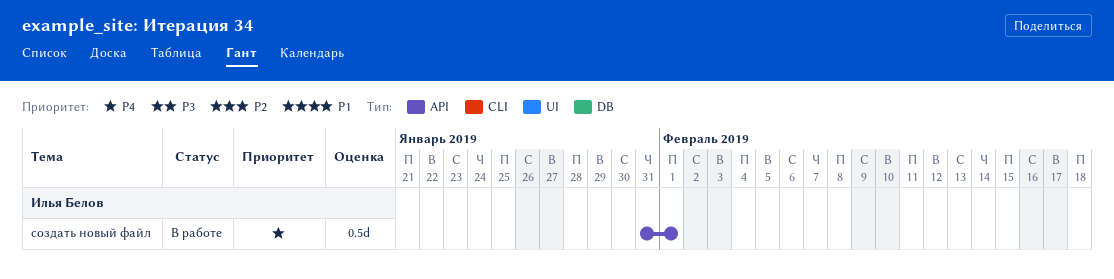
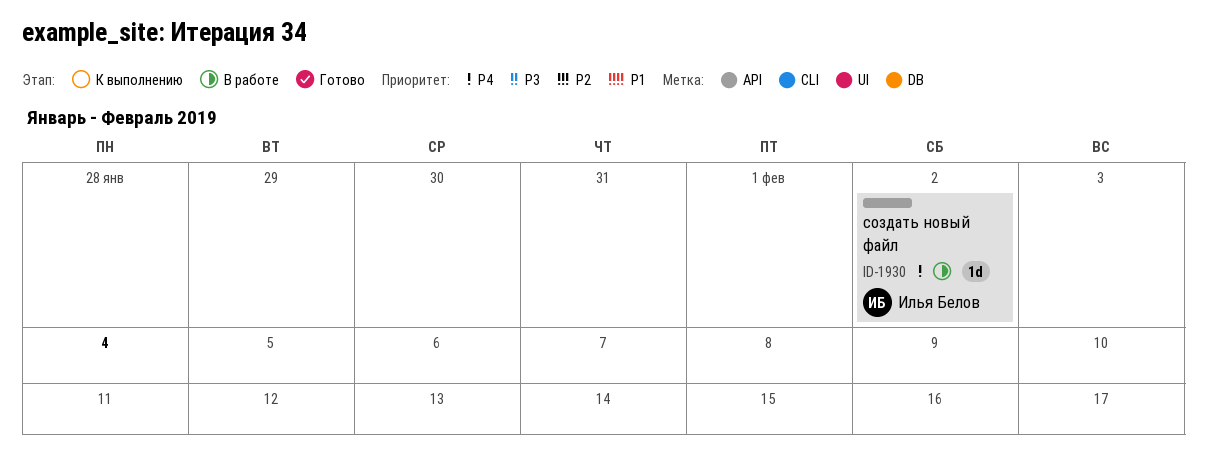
создать новый файл, estimate: 0.5d -> 1d
создать новый файл, due: Feb 1 -> Feb 2

